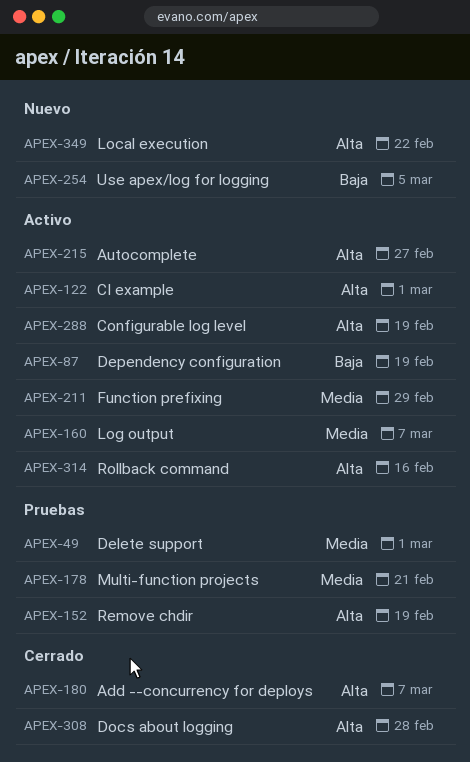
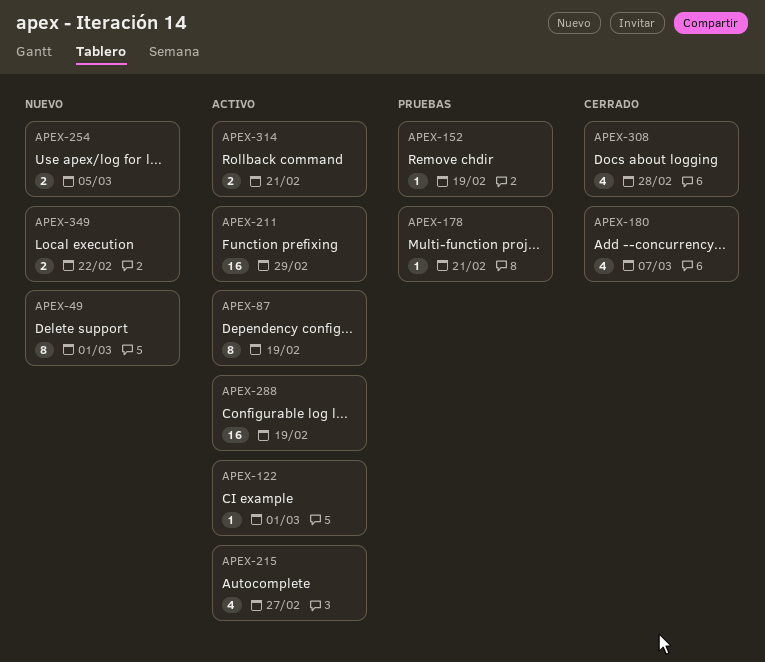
APEX-49, status: Pruebas -> Nuevo
APEX-160: present -> none
APEX-314, due: Feb 16 -> Feb 21

